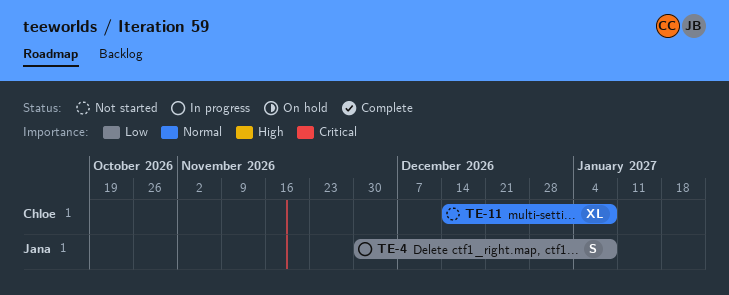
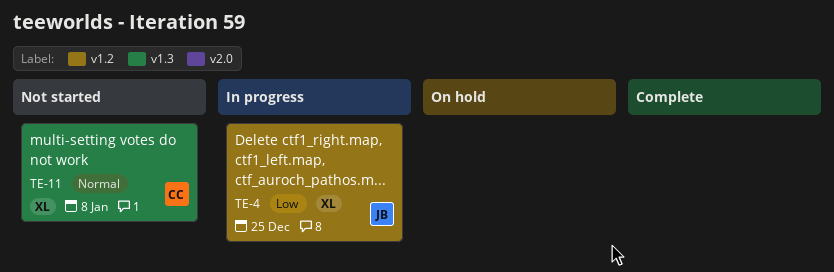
TE-4, estimate: S -> XL
TE-4, due: Jan 8 -> Dec 25

